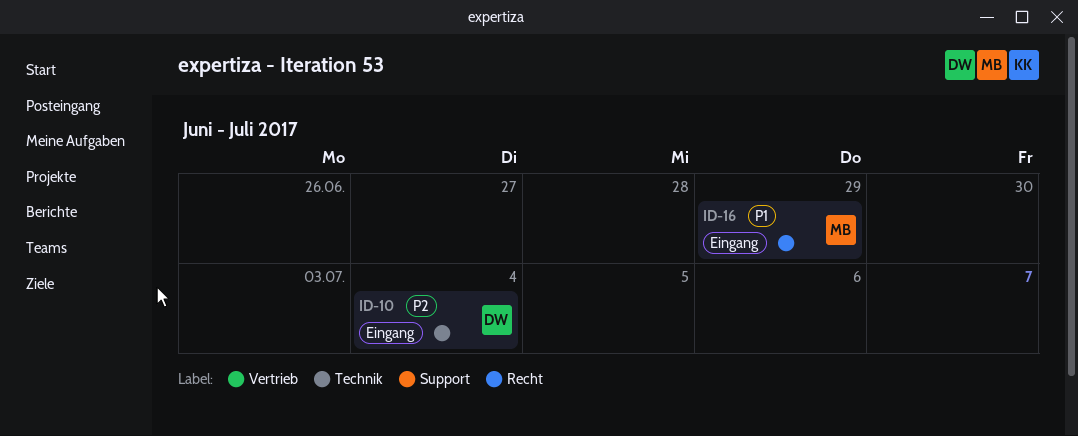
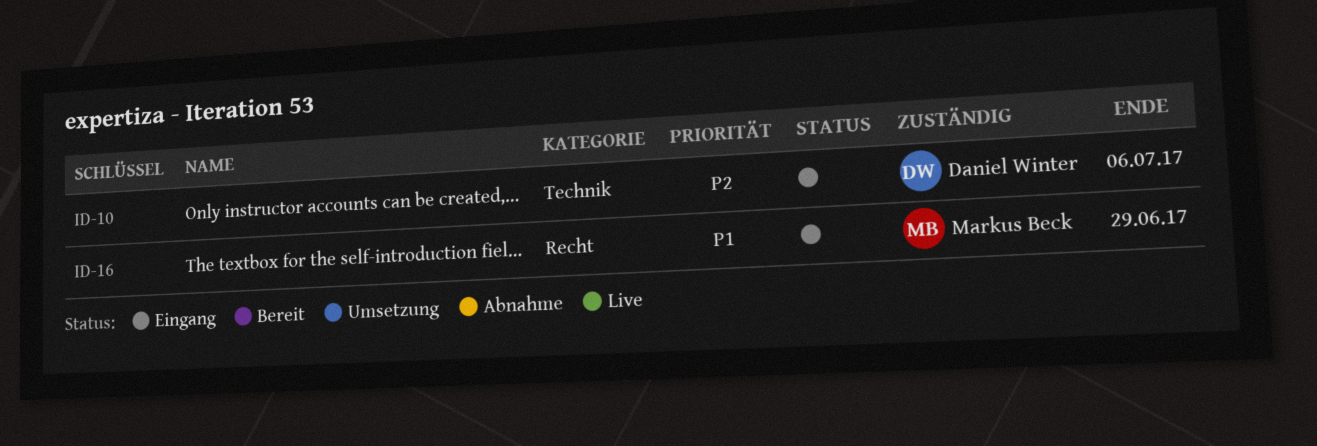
ID-10, due: Jul 4 -> Jul 6

